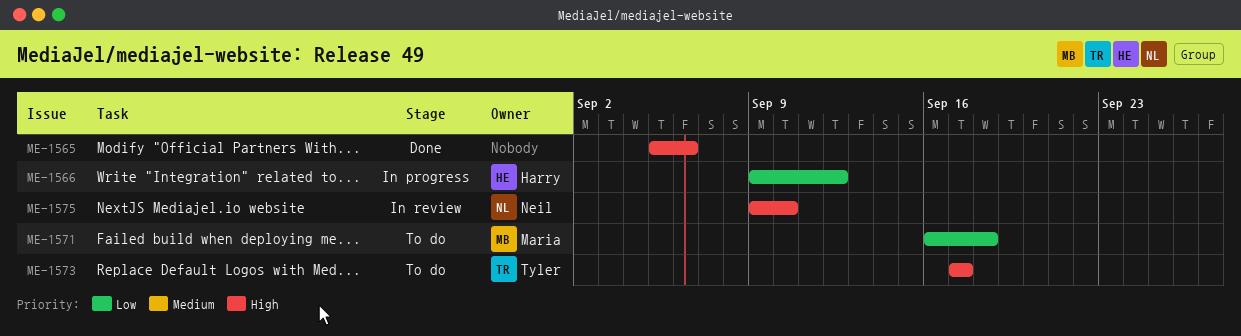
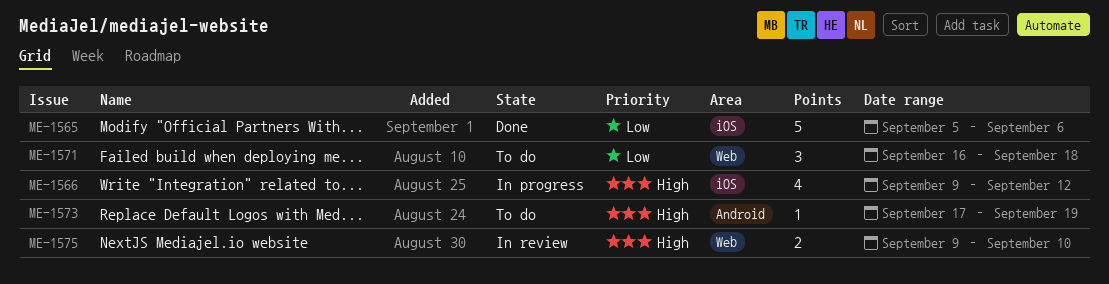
ME-1565, priority: High -> Low
ME-1566, priority: Low -> High
ME-1573, due: Sep 17 -> Sep 19

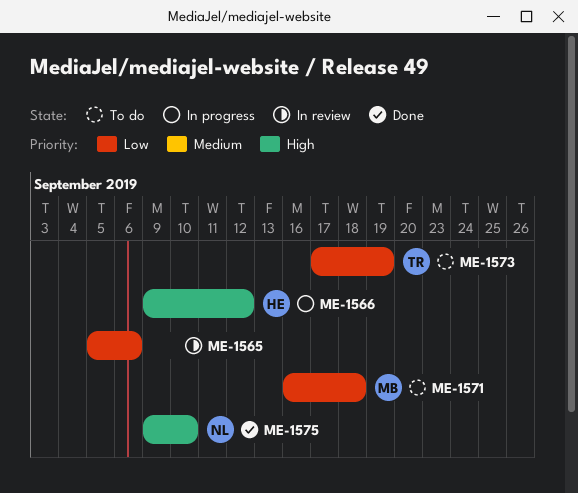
ME-1565, status: Done -> In review
ME-1573, priority: High -> Low
ME-1575, status: In review -> Done

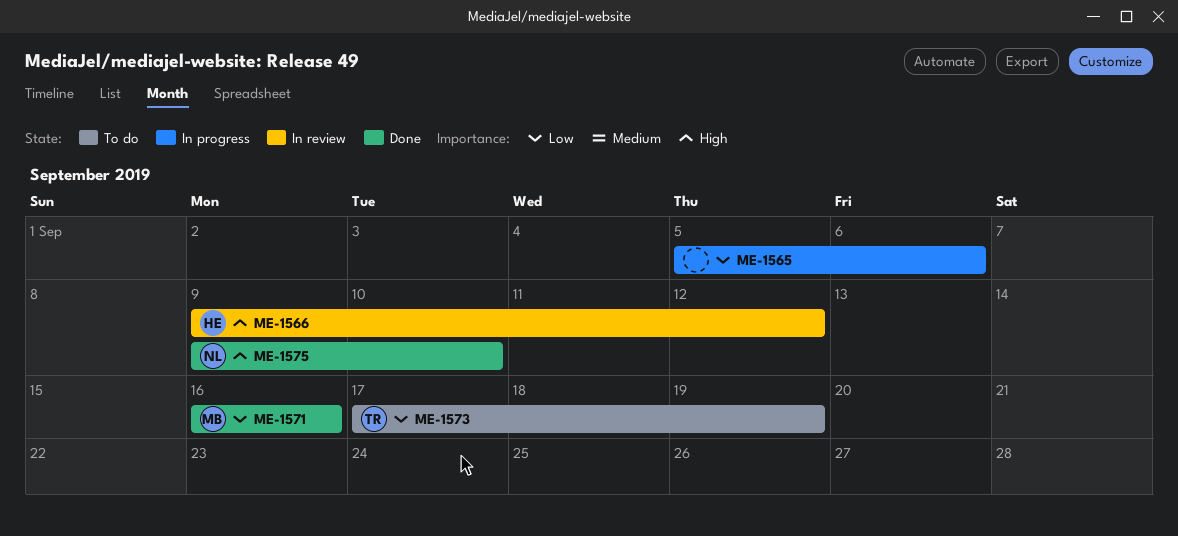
ME-1565, status: In review -> In progress
ME-1566, status: In progress -> In review
ME-1571, status: To do -> Done
ME-1571, due: Sep 18 -> Sep 16

